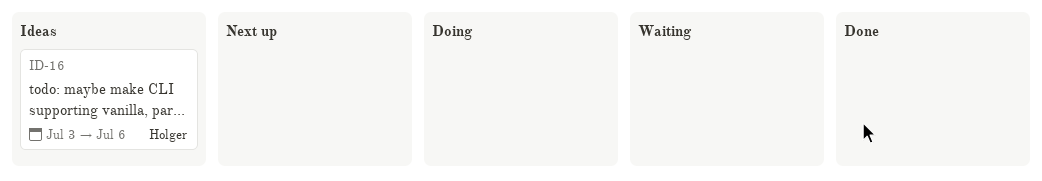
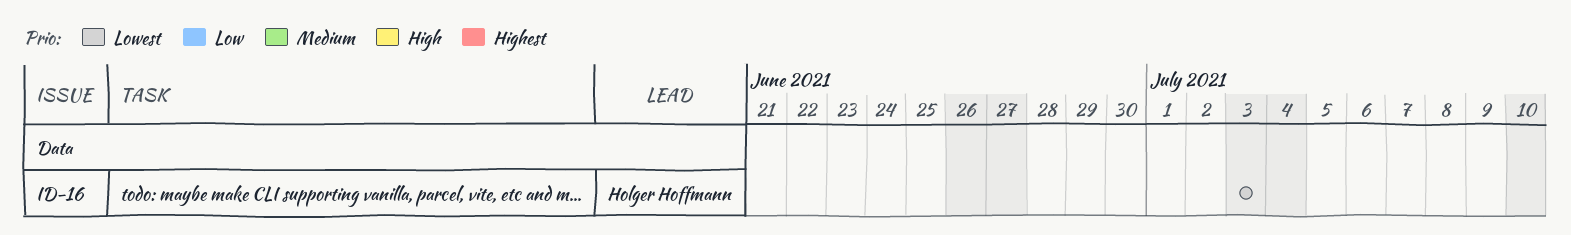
ID-16, due: Jul 6 -> Jul 3

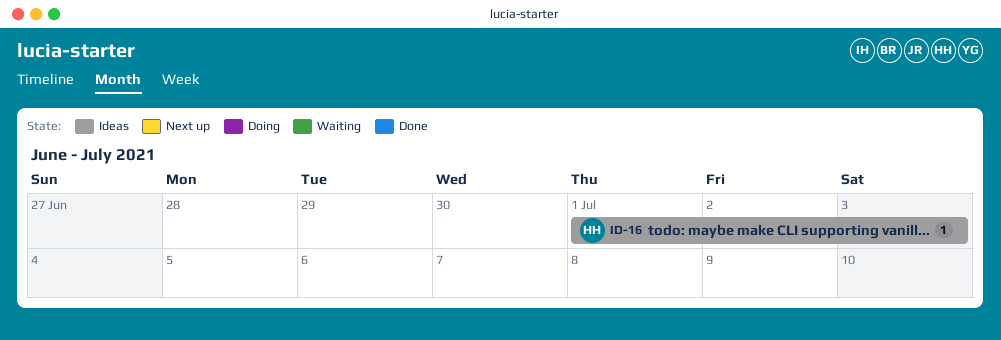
ID-16, start: Jul 3 -> Jul 1

